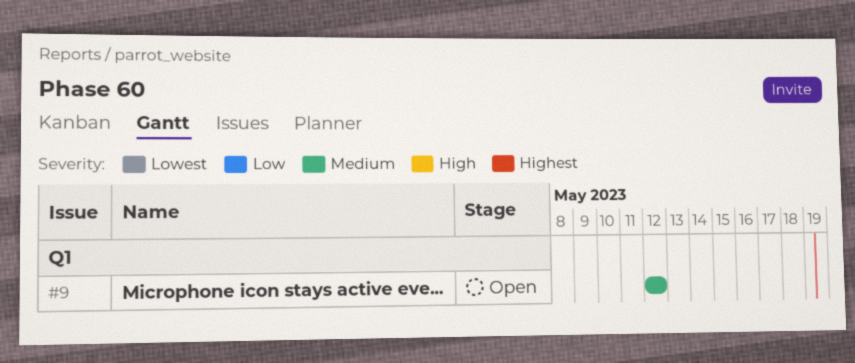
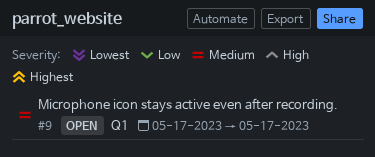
#9, start: May 12 -> May 17
#9, due: May 12 -> May 17

